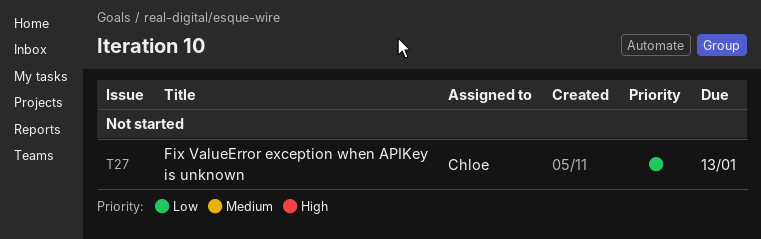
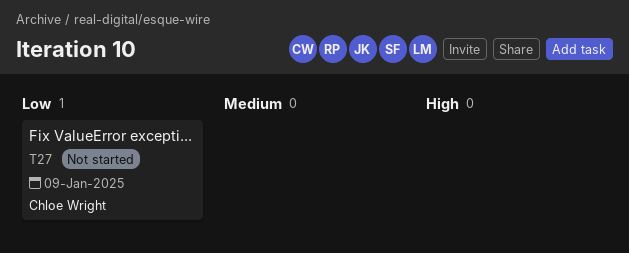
T27, due: Jan 13 -> Jan 9

